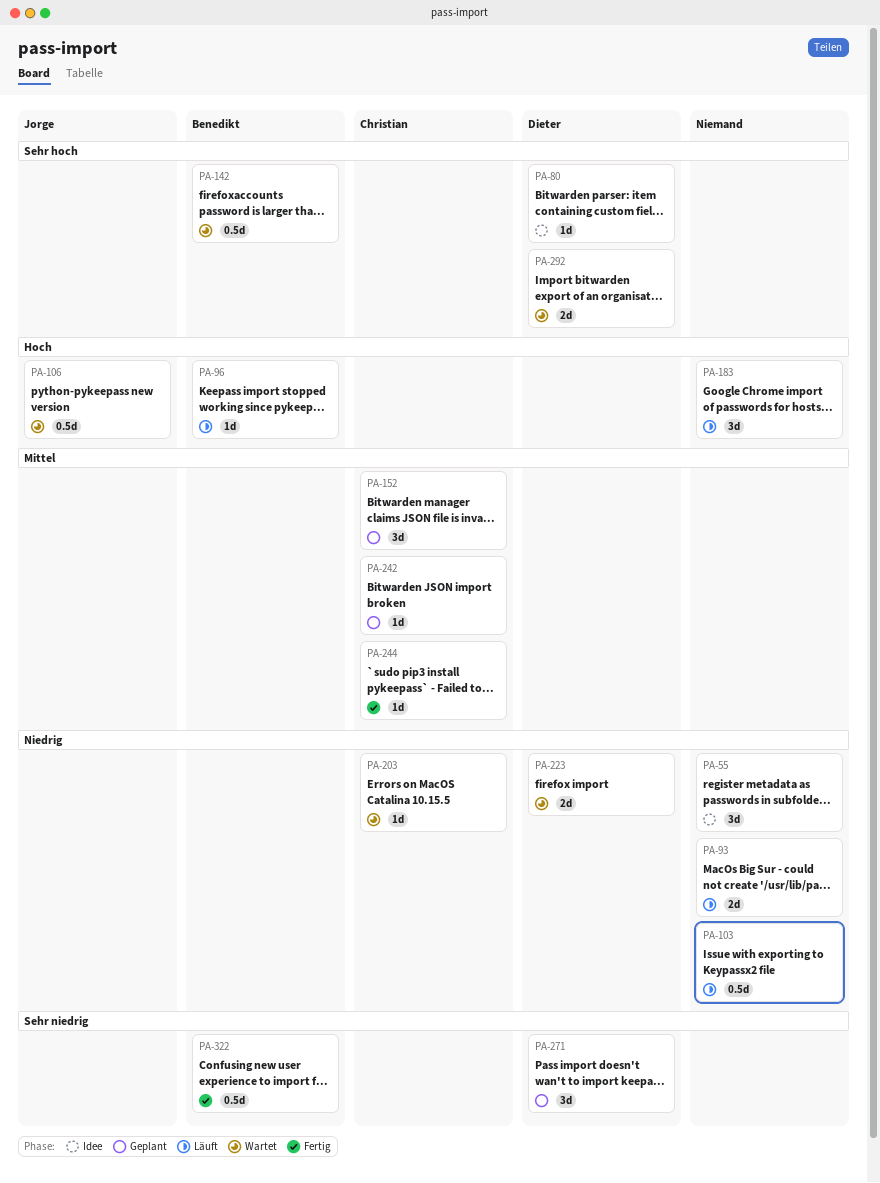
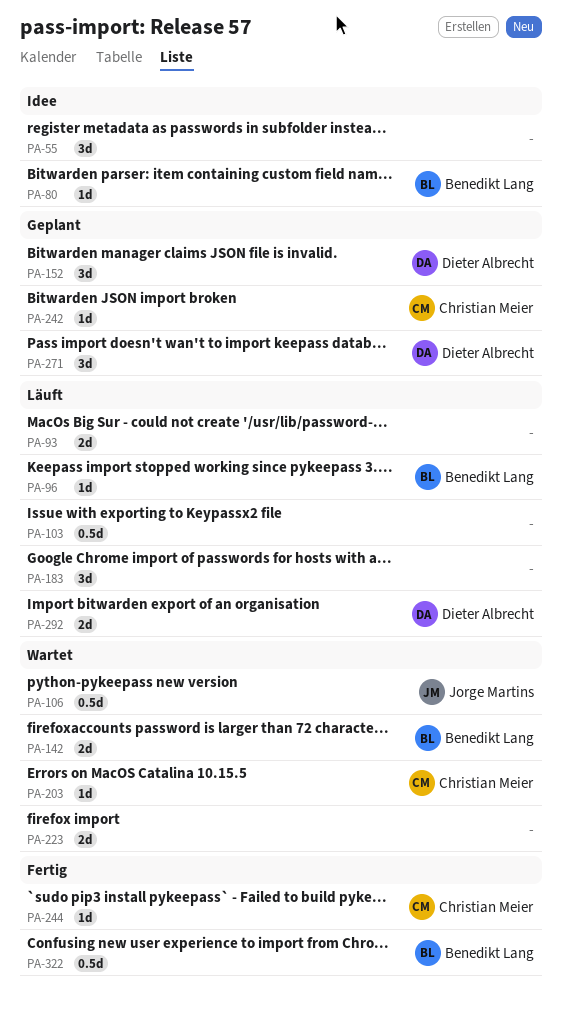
PA-80, owner: Dieter Albrecht -> Benedikt Lang
PA-142, estimate: 0.5d -> 2d
PA-152, owner: Christian Meier -> Dieter Albrecht
PA-223, owner: Dieter Albrecht -> none
PA-292, status: Wartet -> Läuft

